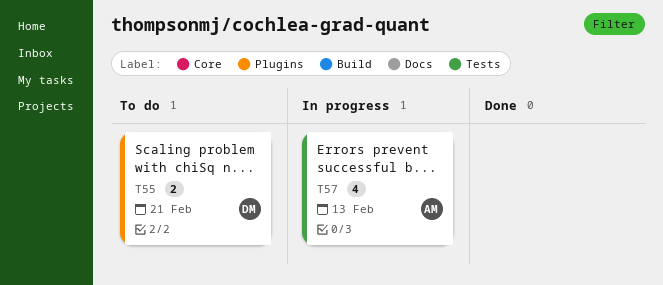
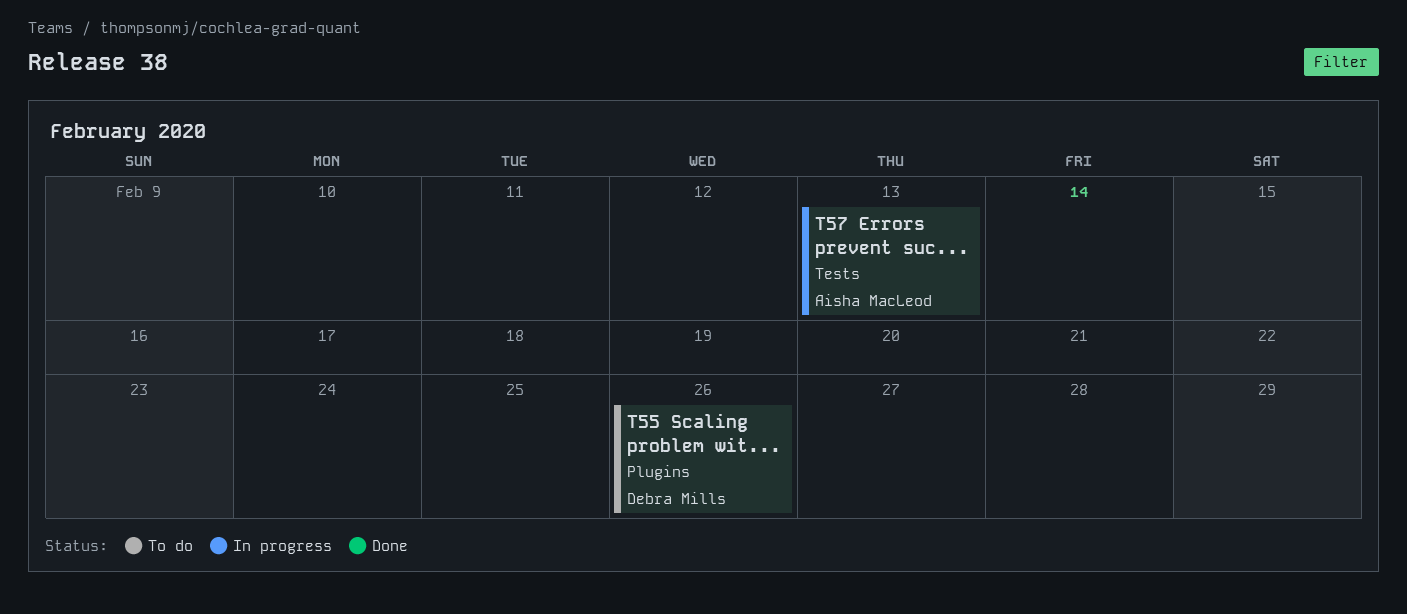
T55, due: Feb 21 -> Feb 26

